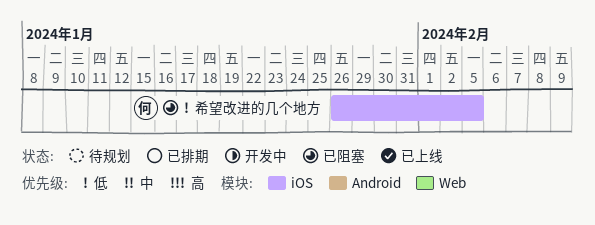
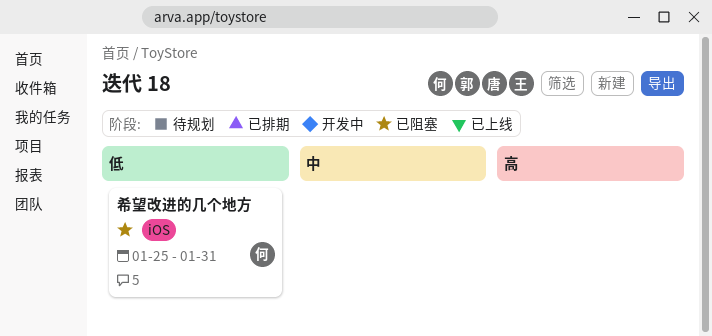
希望改进的几个地方, start: Jan 26 -> Jan 25
希望改进的几个地方, due: Feb 5 -> Jan 31

